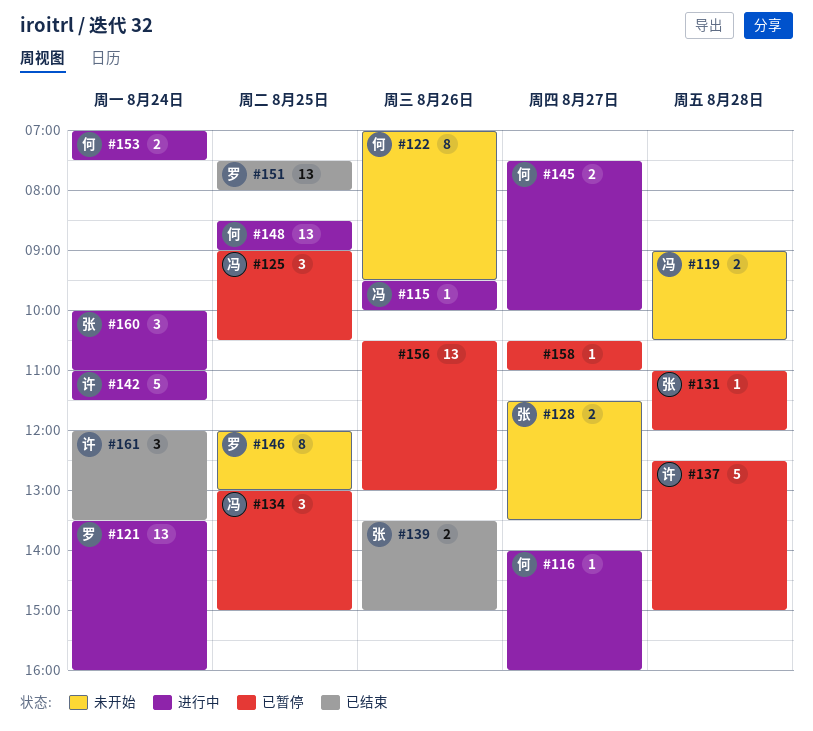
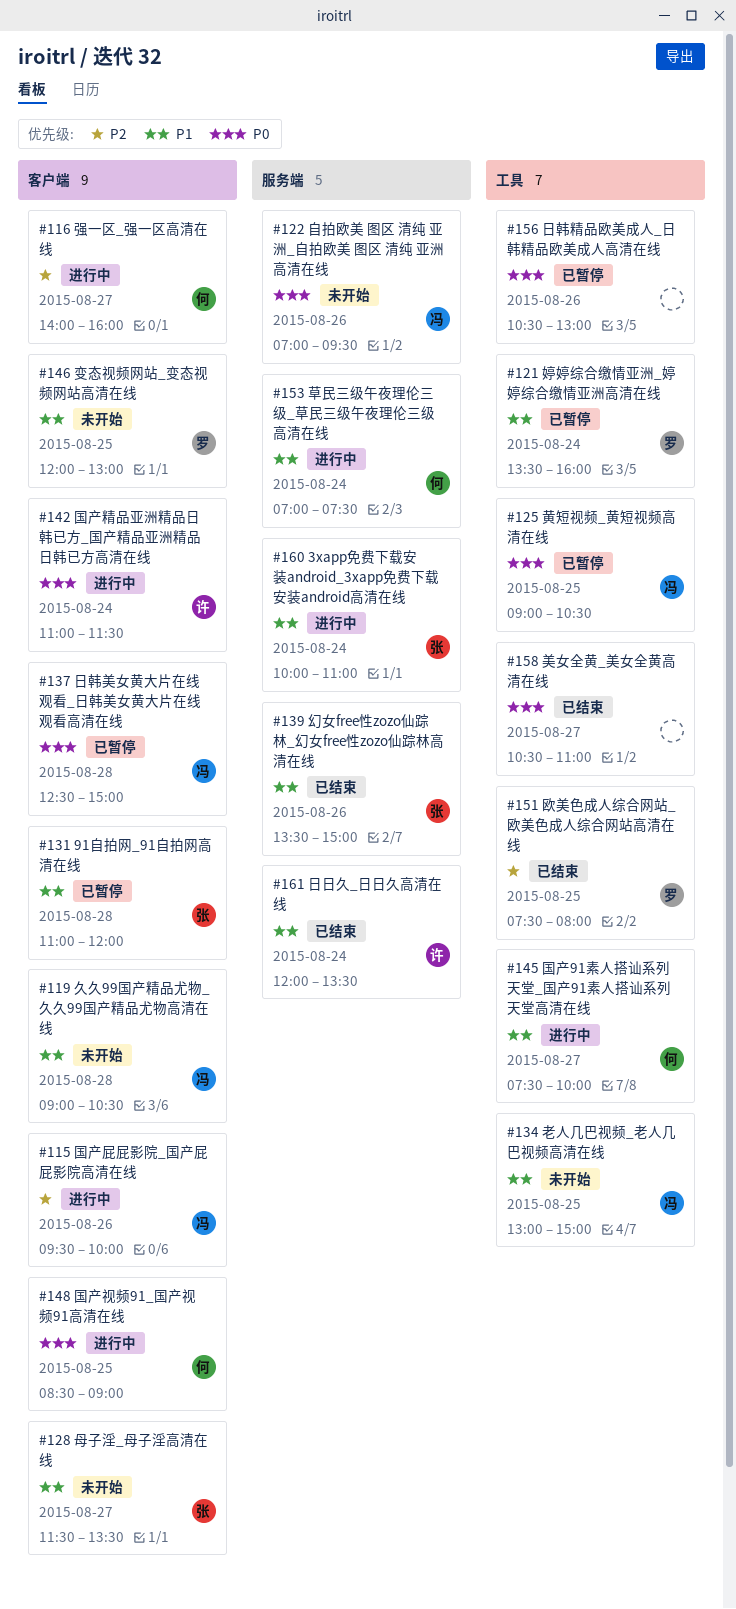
#121, status: 进行中 -> 已暂停
#122, owner: 何 -> 冯
#134, status: 已暂停 -> 未开始
#137, owner: 许 -> 冯
#158, status: 已暂停 -> 已结束

